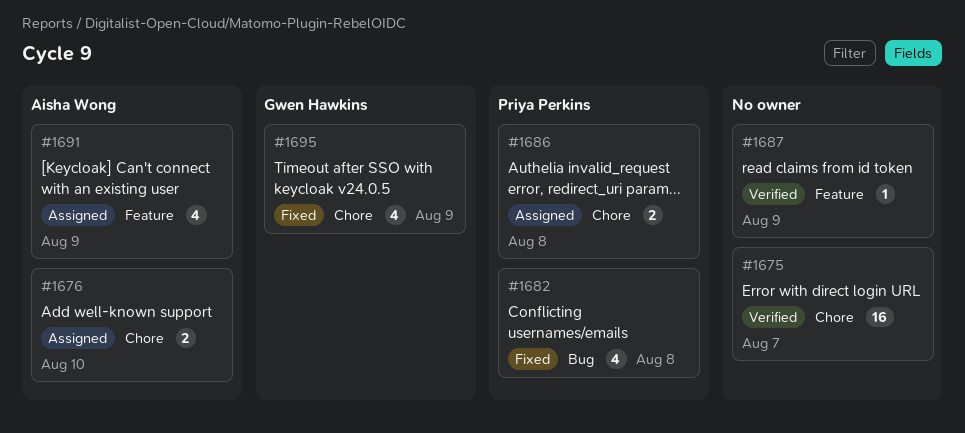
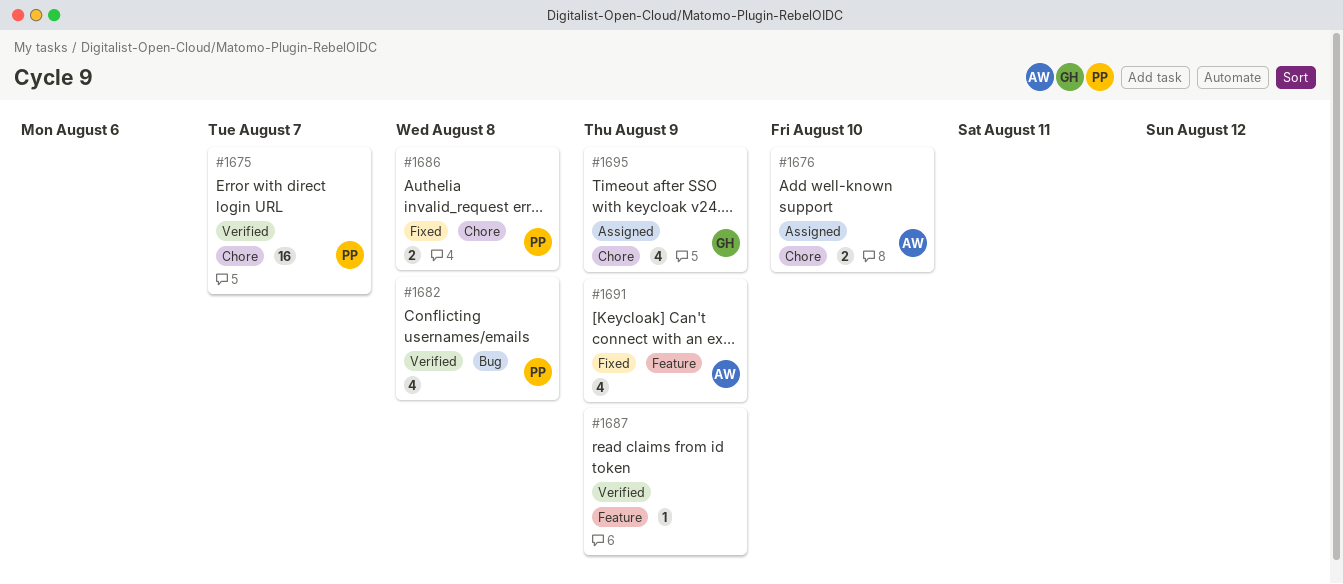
#1675, owner: none -> Priya Perkins
#1682, status: Fixed -> Verified
#1686, status: Assigned -> Fixed
#1691, status: Assigned -> Fixed
#1695, status: Fixed -> Assigned

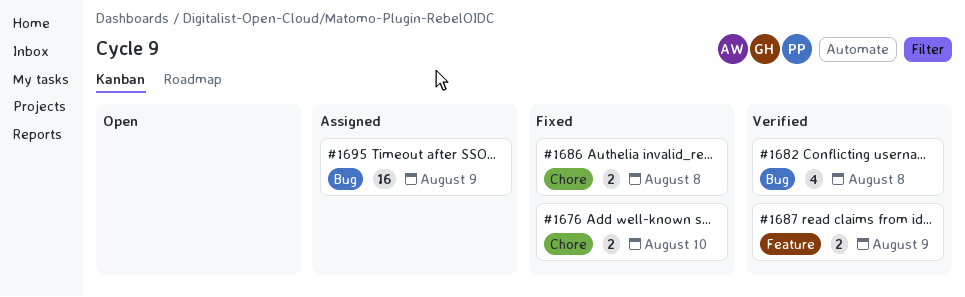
#1675: present -> none
#1676, status: Assigned -> Fixed
#1687, estimate: 1 -> 2
#1691: present -> none
#1695, label: Chore -> Bug
#1695, estimate: 4 -> 16

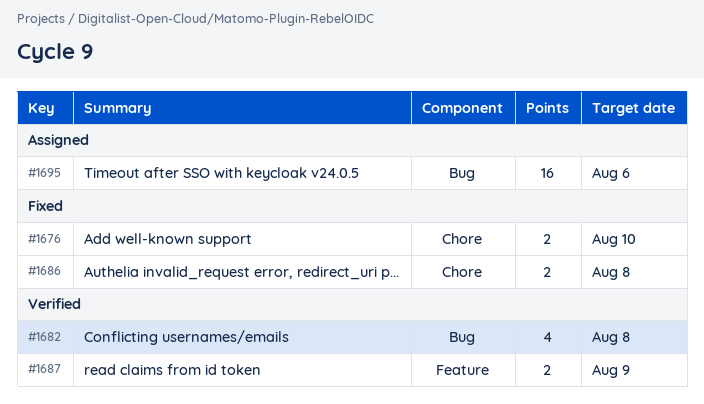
#1695, due: Aug 9 -> Aug 6

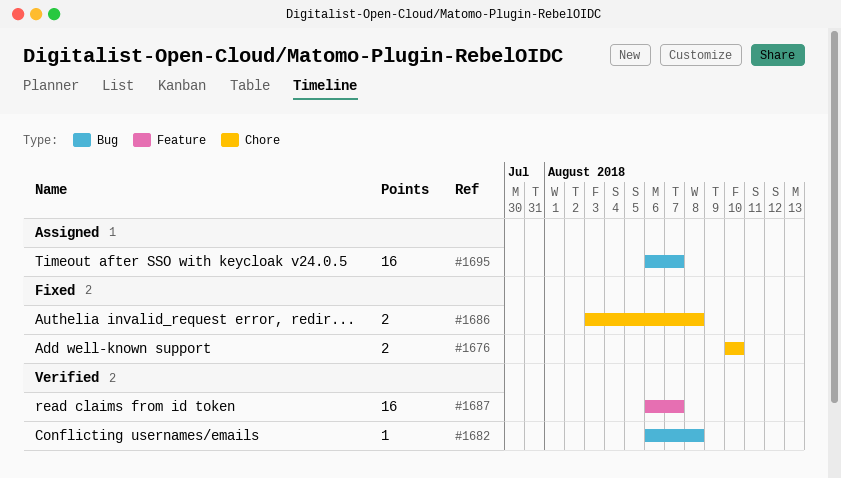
#1682, estimate: 4 -> 1
#1687, estimate: 2 -> 16
#1687, due: Aug 9 -> Aug 7
#1695, due: Aug 6 -> Aug 7

